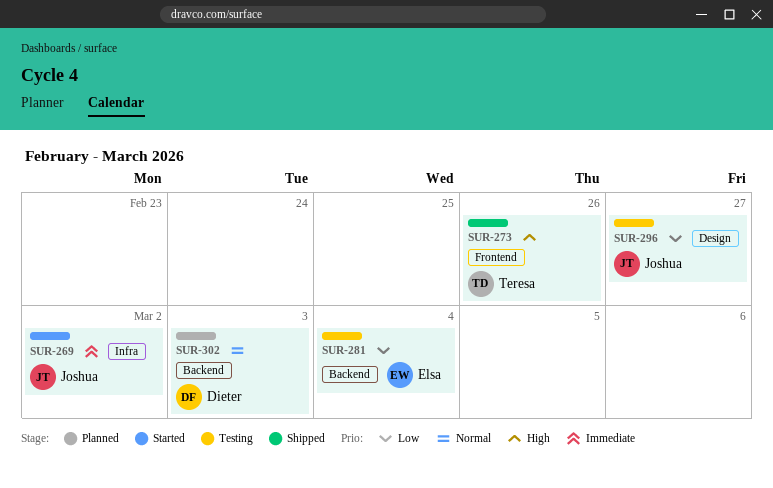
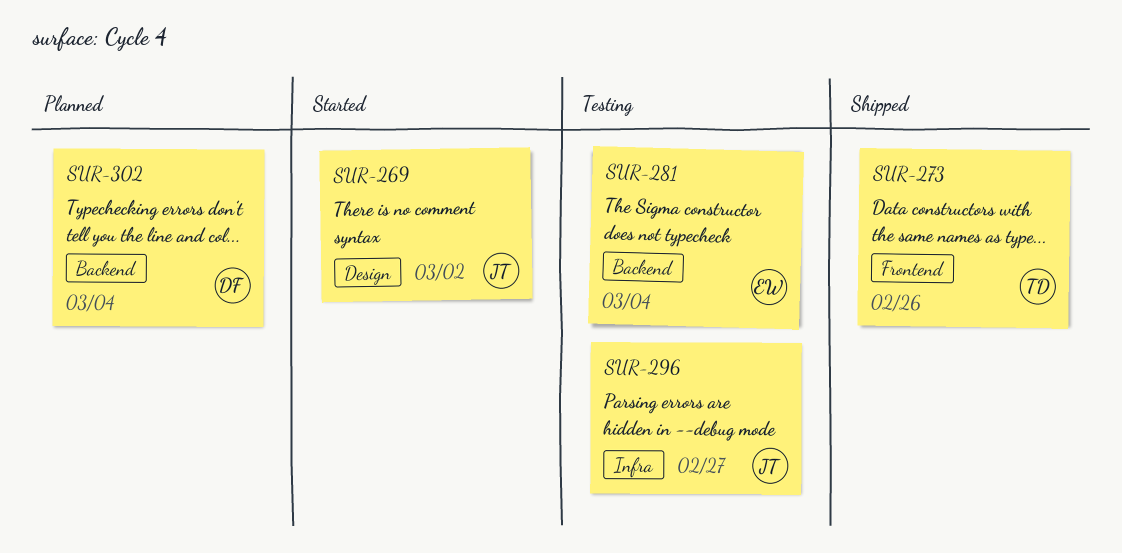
SUR-269, label: Infra -> Design
SUR-296, label: Design -> Infra
SUR-302, due: Mar 3 -> Mar 4

